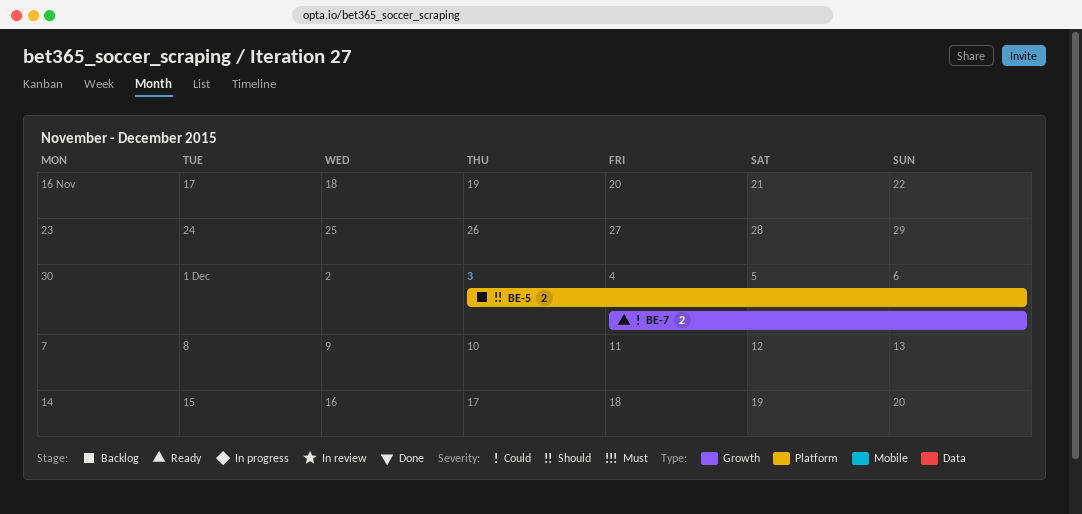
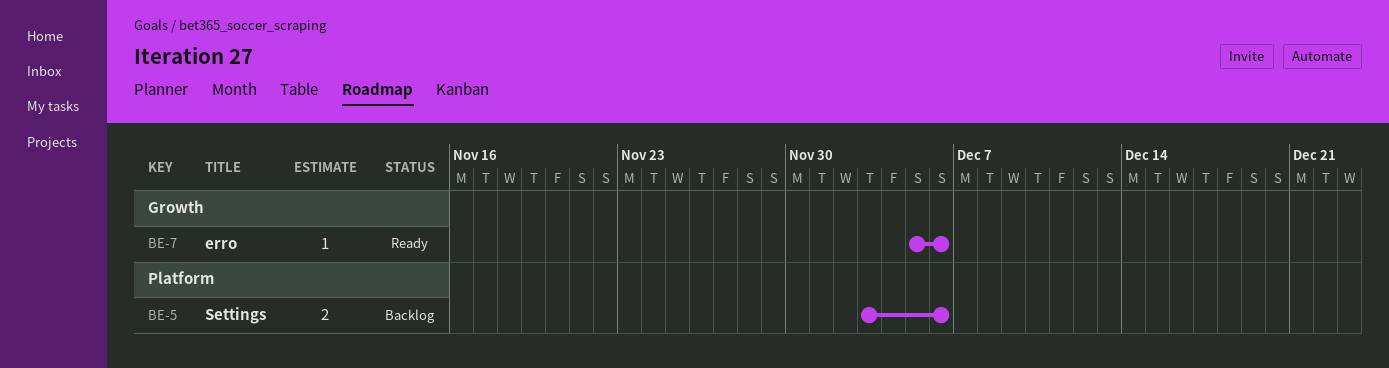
BE-7, estimate: 2 -> 1
BE-7, start: Dec 4 -> Dec 5

